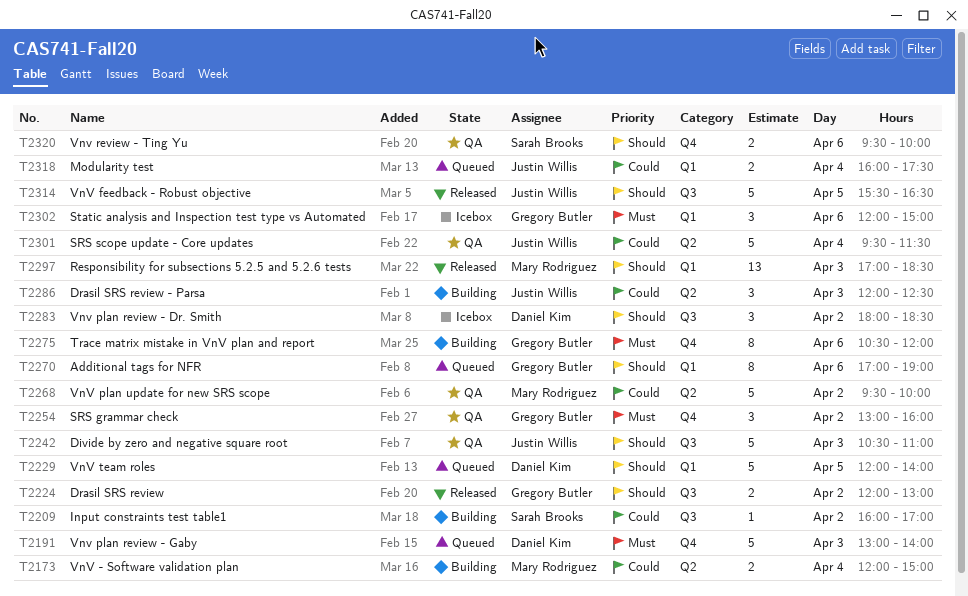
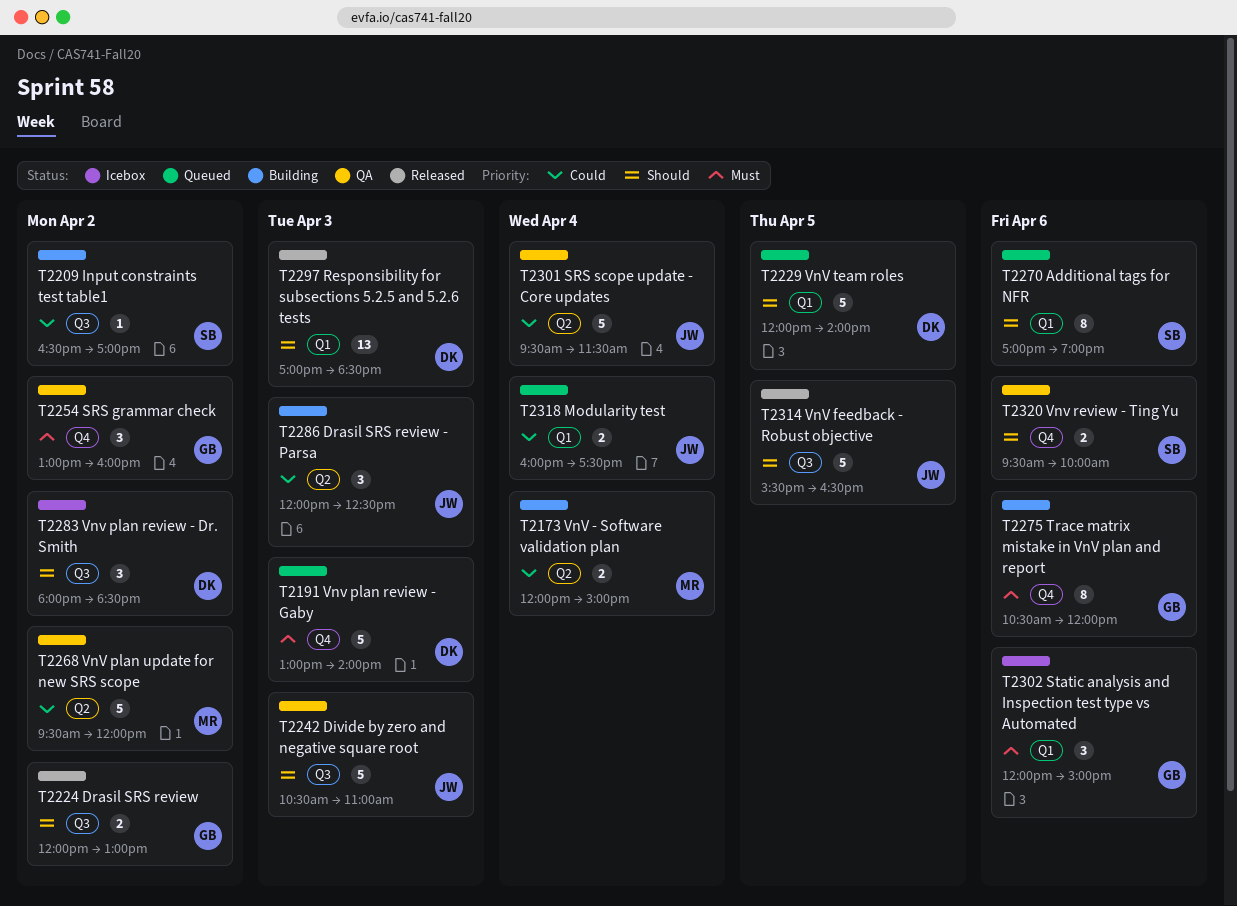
T2209, begins: 16:00 -> 16:30
T2268, ends: 10:00 -> 12:00
T2270, owner: Gregory Butler -> Sarah Brooks
T2297, owner: Mary Rodriguez -> Daniel Kim

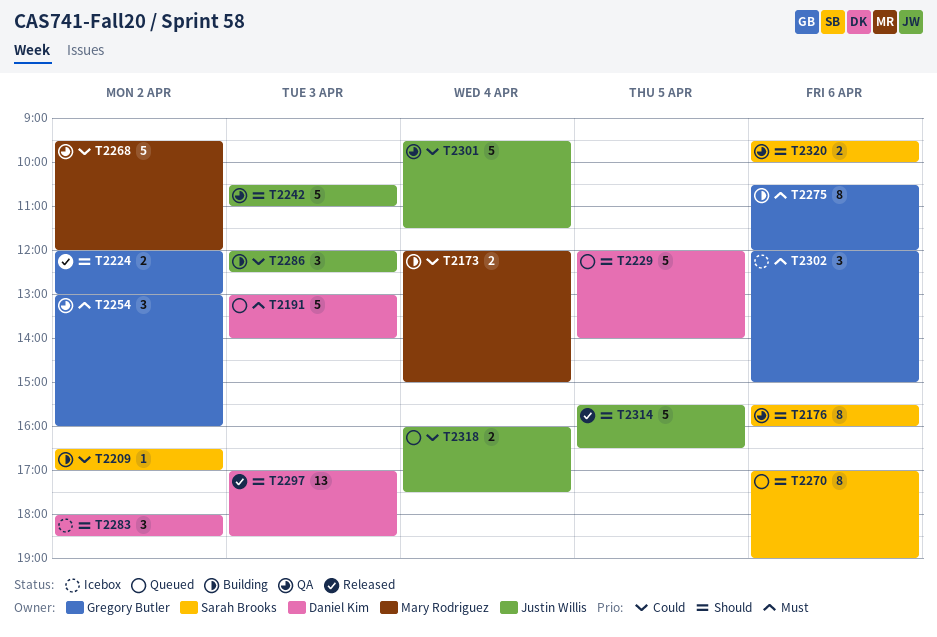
T2176: none -> present

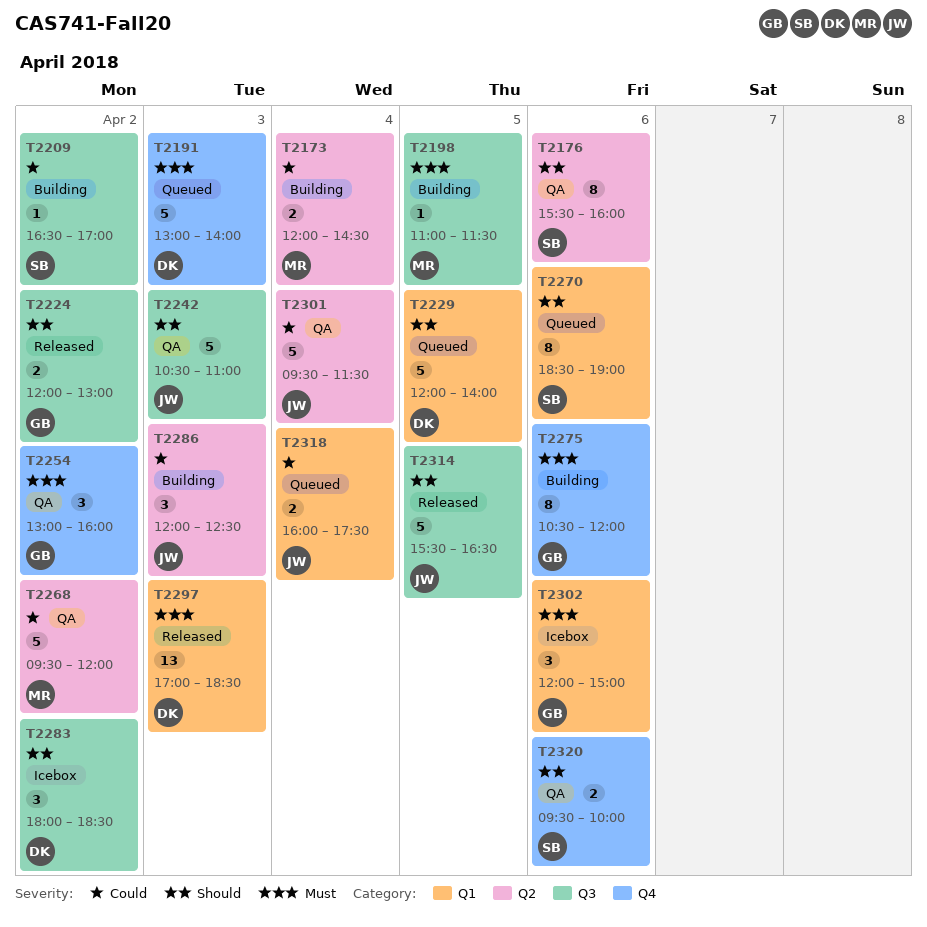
T2173, ends: 15:00 -> 14:30
T2198: none -> present
T2270, begins: 17:00 -> 18:30
T2297, priority: Should -> Must

